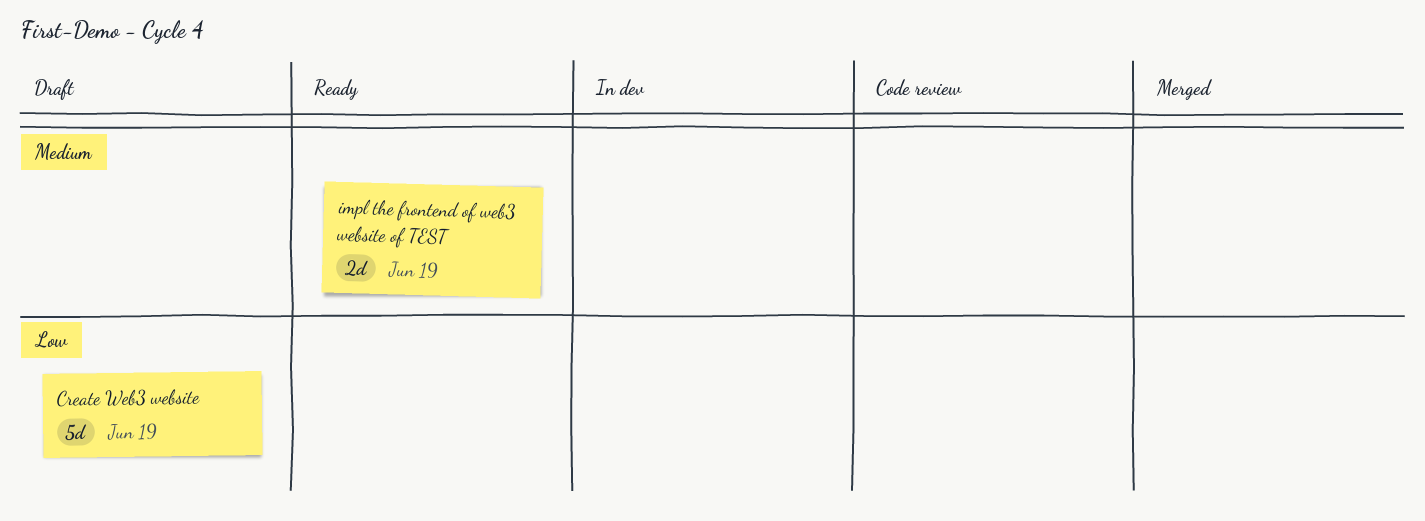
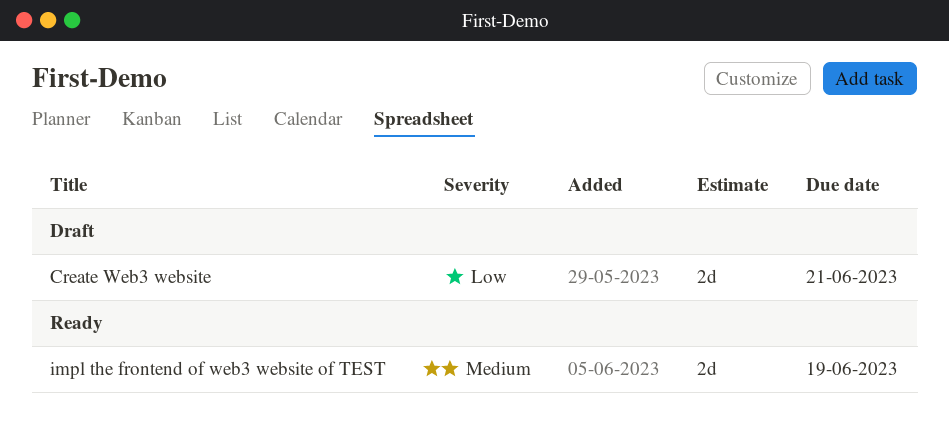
Create Web3 website, estimate: 5d -> 2d
Create Web3 website, due: Jun 19 -> Jun 21

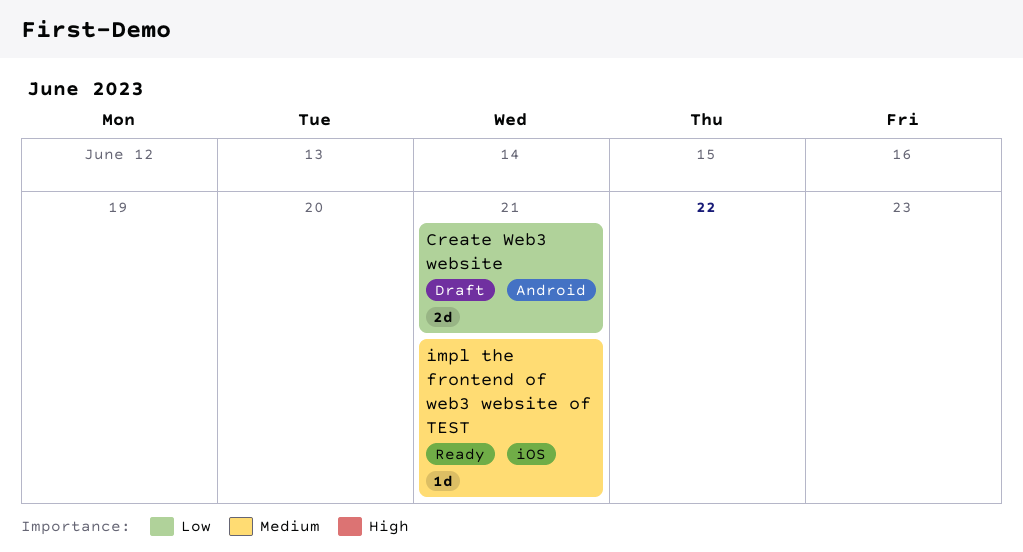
impl the frontend of web3 website of TEST, estimate: 2d -> 1d
impl the frontend of web3 website of TEST, due: Jun 19 -> Jun 21

